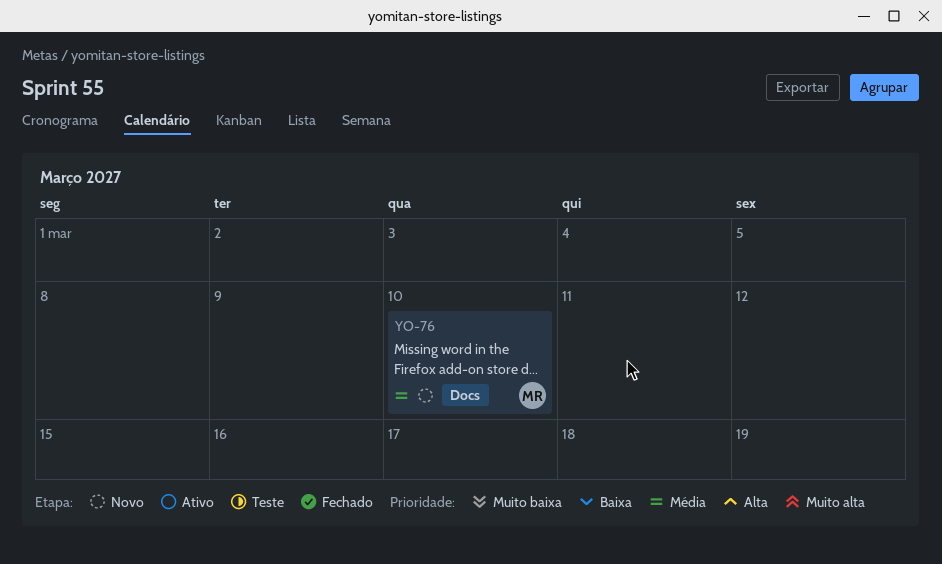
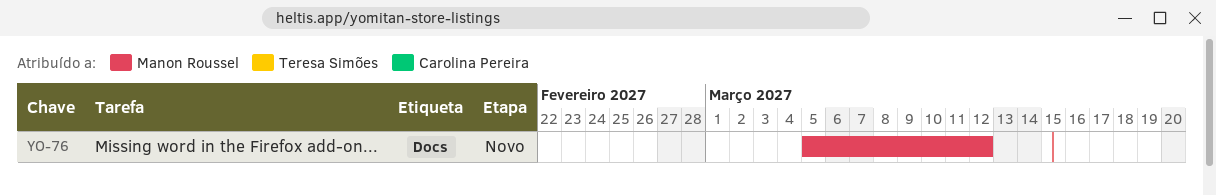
YO-76, due: Mar 10 -> Mar 12

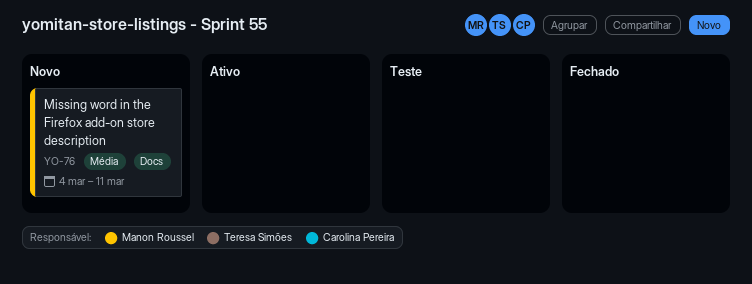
YO-76, start: Mar 5 -> Mar 4
YO-76, due: Mar 12 -> Mar 11

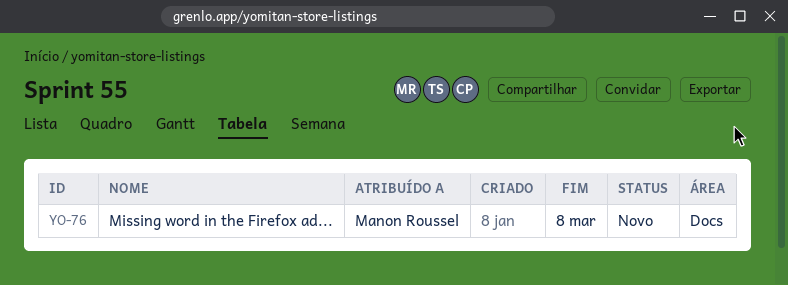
YO-76, due: Mar 11 -> Mar 8

